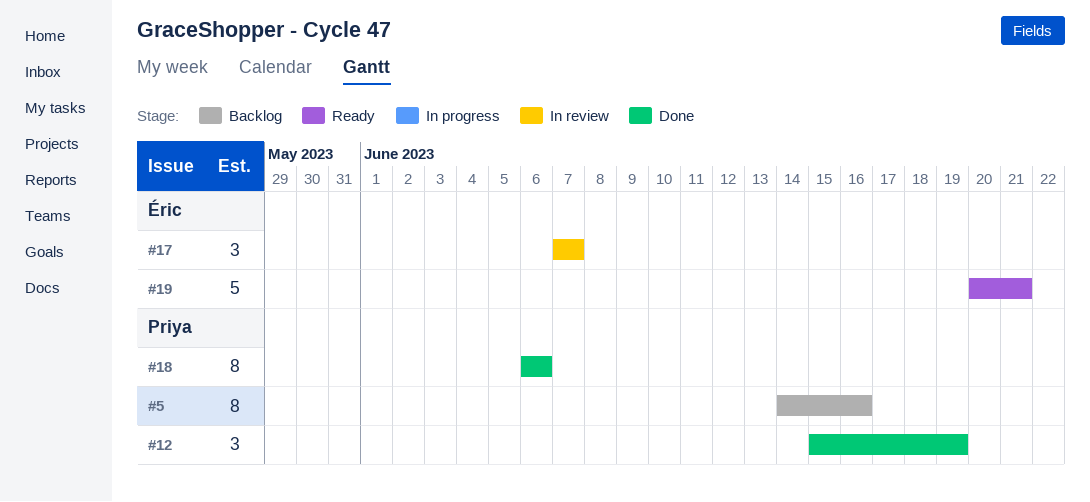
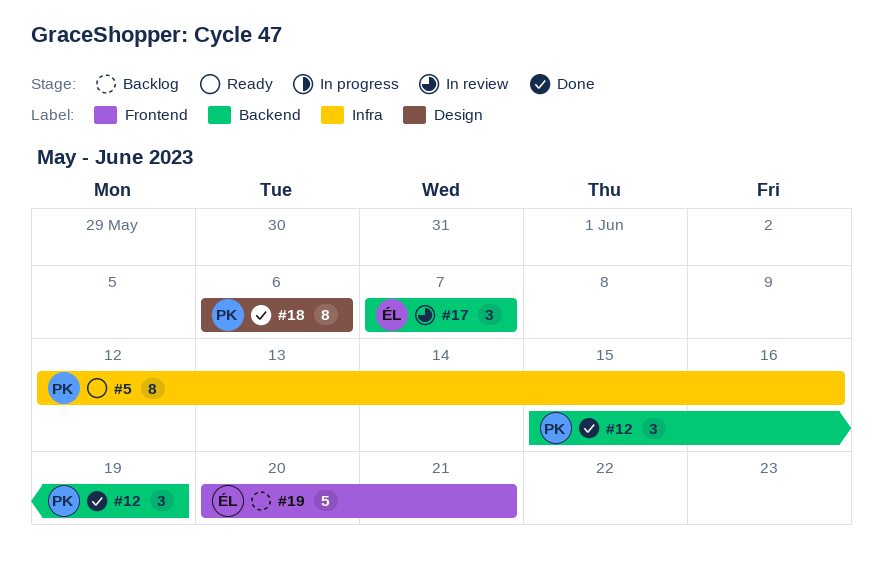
#5, status: Backlog -> Ready
#5, start: Jun 14 -> Jun 12
#19, status: Ready -> Backlog

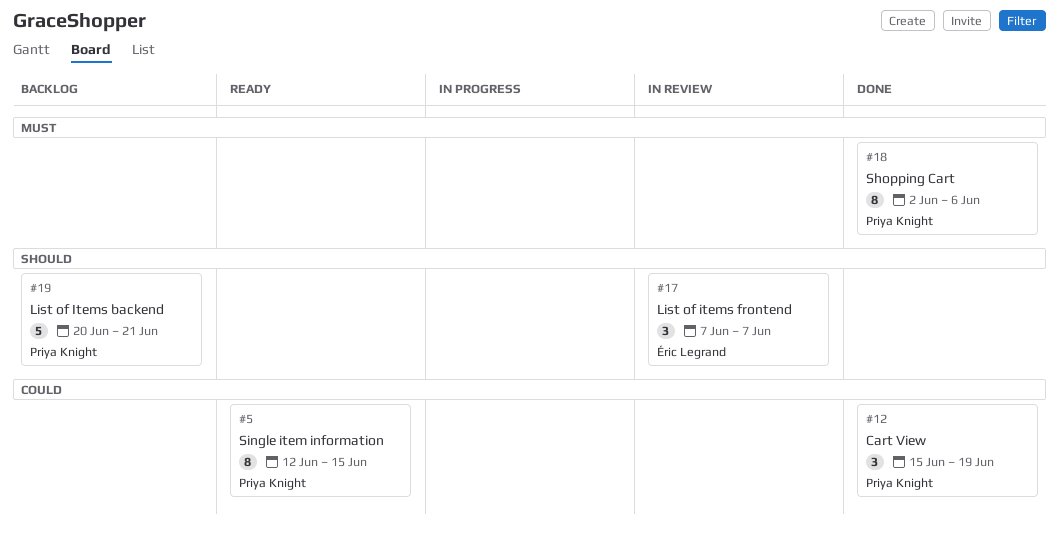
#5, due: Jun 16 -> Jun 15
#18, start: Jun 6 -> Jun 2
#19, owner: Éric Legrand -> Priya Knight

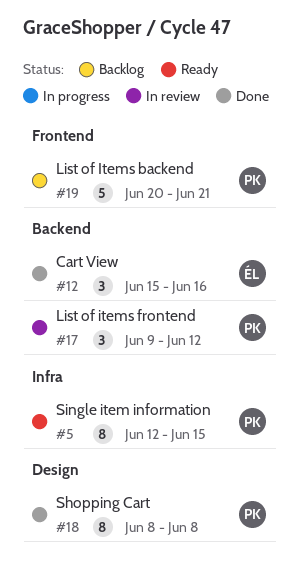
#12, owner: Priya Knight -> Éric Legrand
#12, due: Jun 19 -> Jun 16
#17, owner: Éric Legrand -> Priya Knight
#17, start: Jun 7 -> Jun 9
#17, due: Jun 7 -> Jun 12
#18, start: Jun 2 -> Jun 8
#18, due: Jun 6 -> Jun 8

